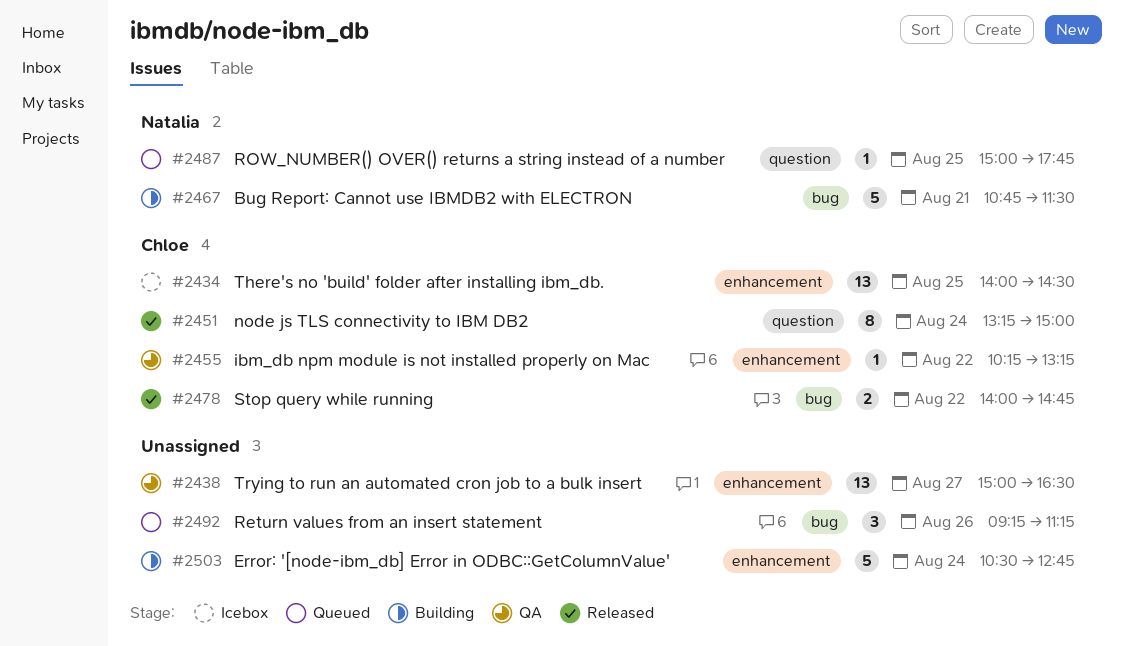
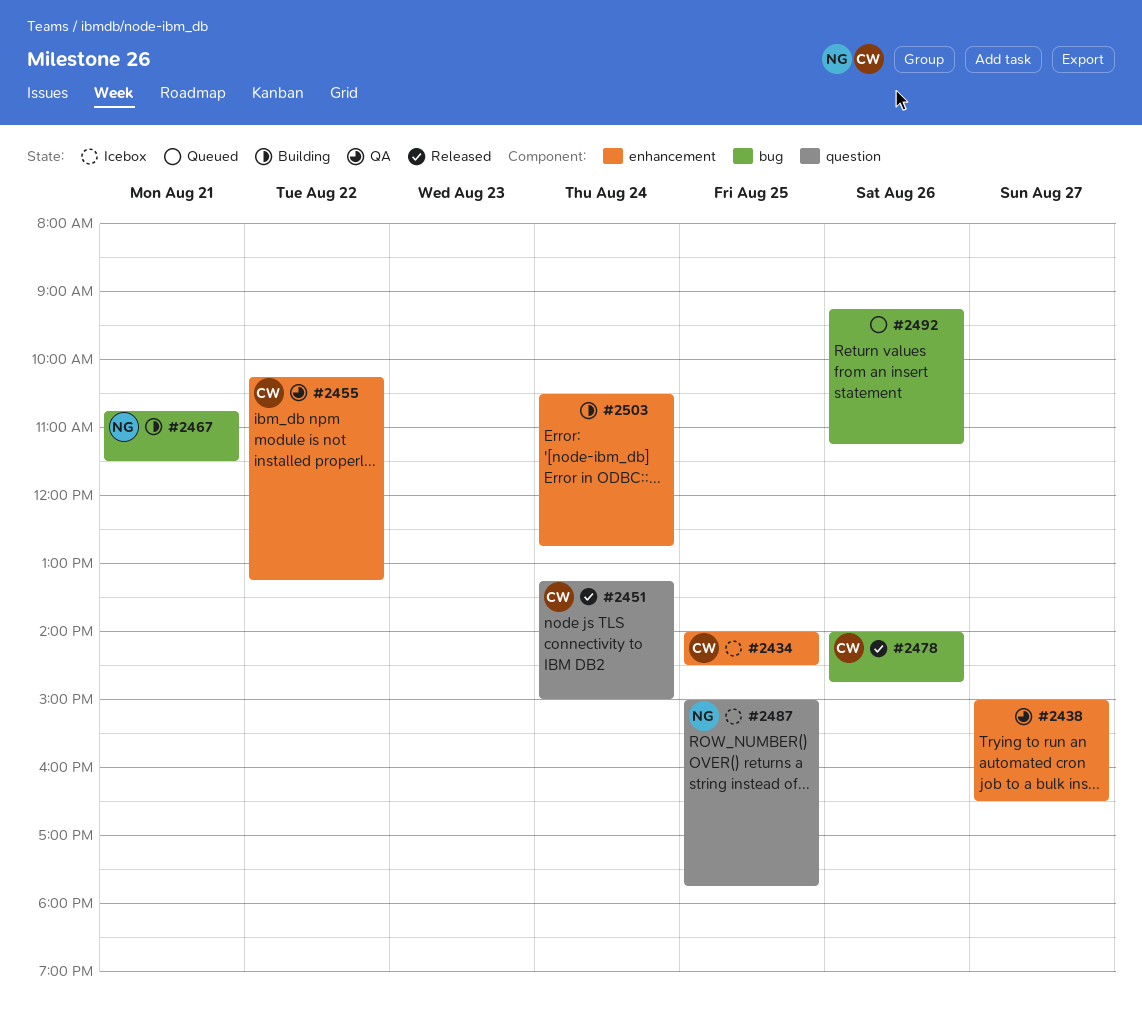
#2478, day: Aug 22 -> Aug 26
#2487, status: Queued -> Icebox

